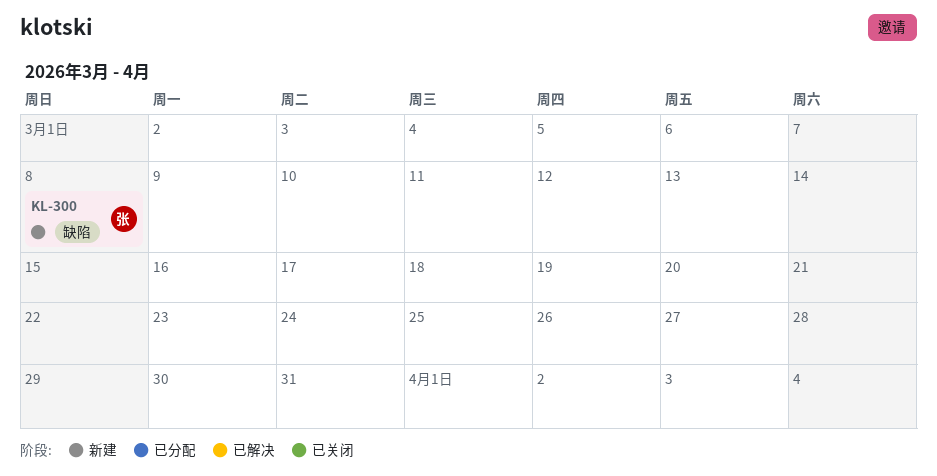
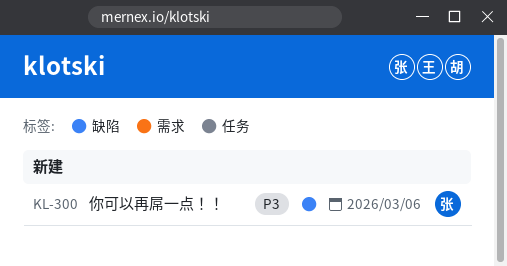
KL-300, due: Mar 8 -> Mar 6

